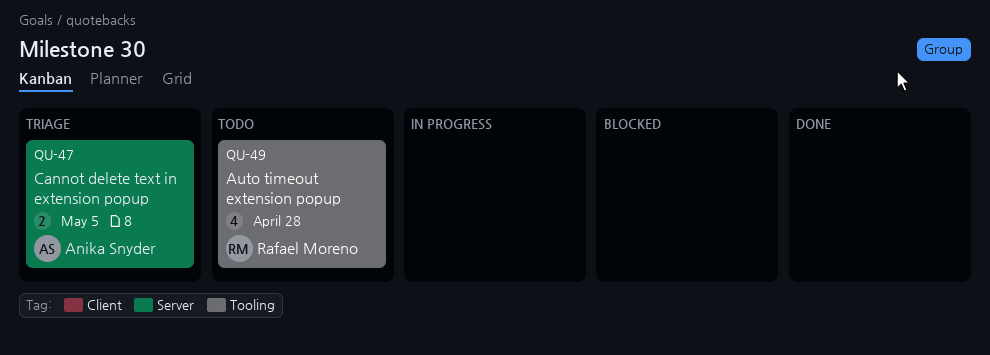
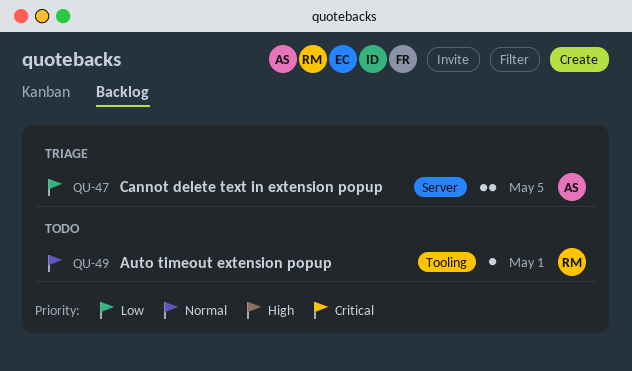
QU-49, estimate: 4 -> 1
QU-49, due: Apr 28 -> May 1

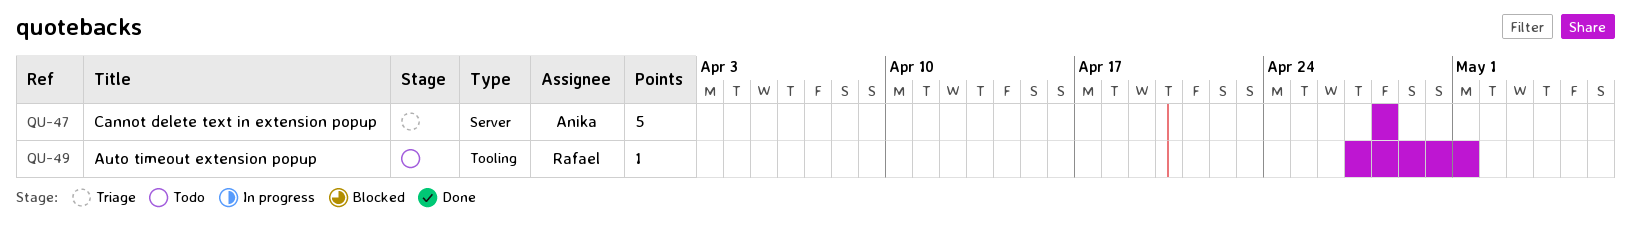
QU-47, estimate: 2 -> 5
QU-47, due: May 5 -> Apr 28

